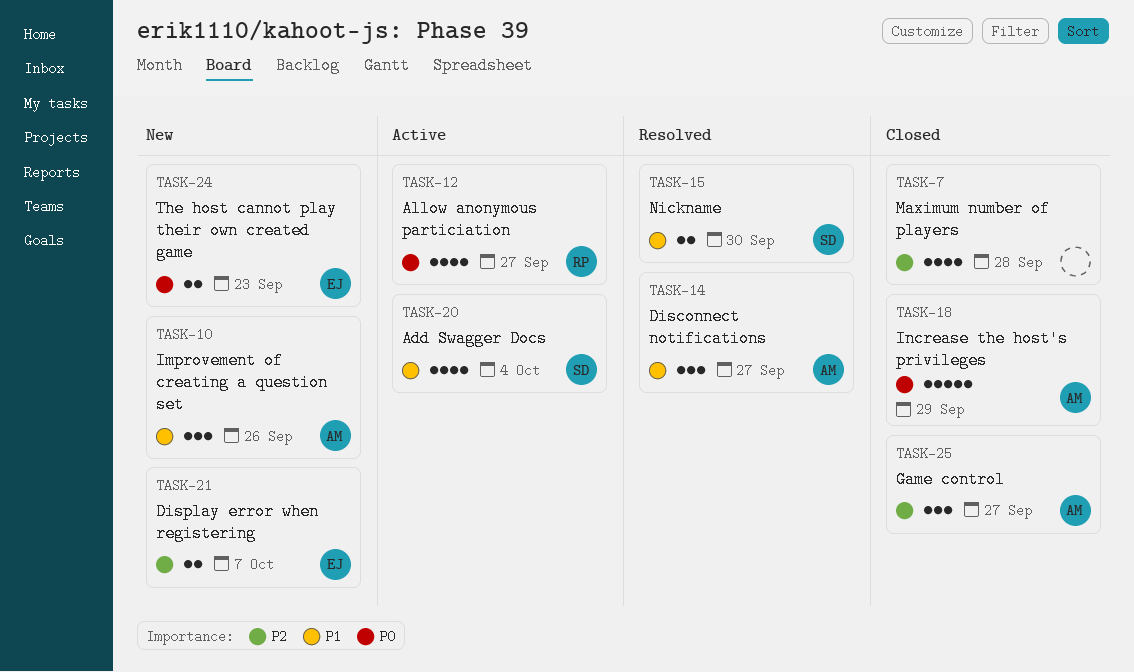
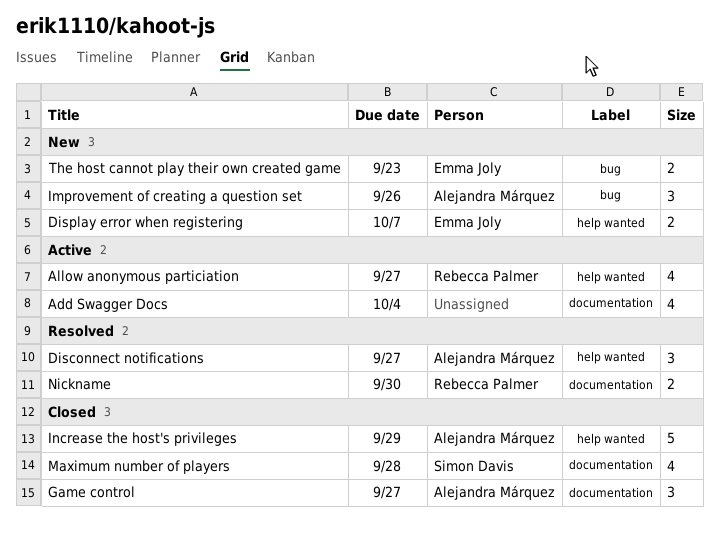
Add Swagger Docs, owner: Simon Davis -> none
Maximum number of players, owner: none -> Simon Davis
Nickname, owner: Simon Davis -> Rebecca Palmer

